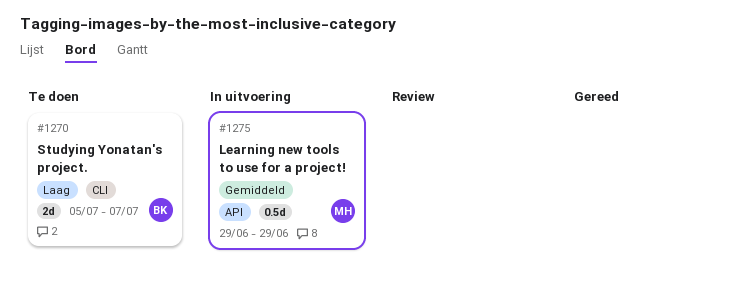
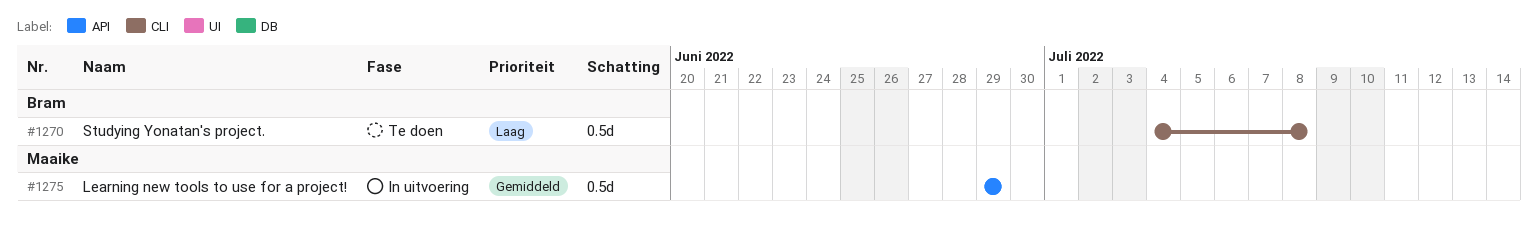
#1270, estimate: 2d -> 0.5d
#1270, start: Jul 5 -> Jul 4
#1270, due: Jul 7 -> Jul 8

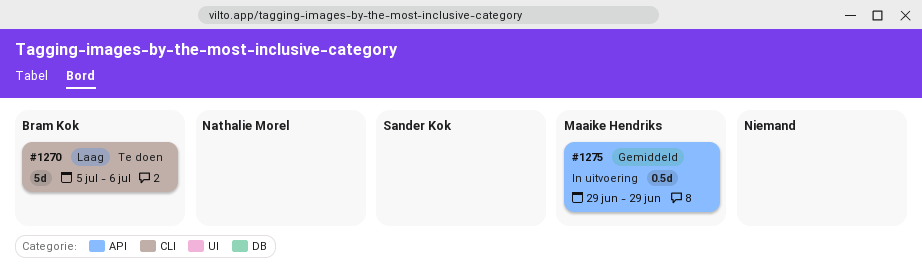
#1270, estimate: 0.5d -> 5d
#1270, start: Jul 4 -> Jul 5
#1270, due: Jul 8 -> Jul 6

